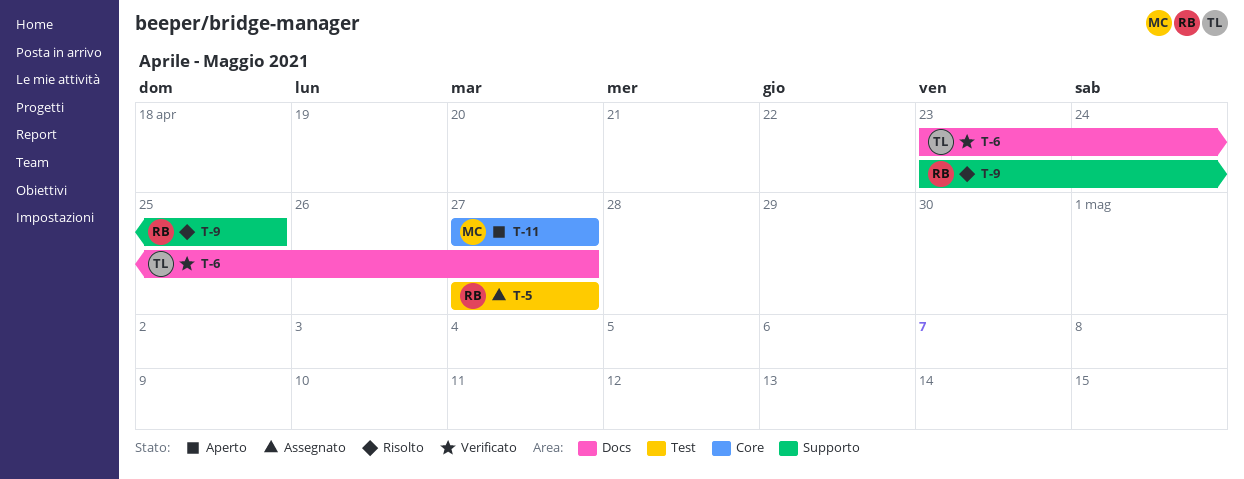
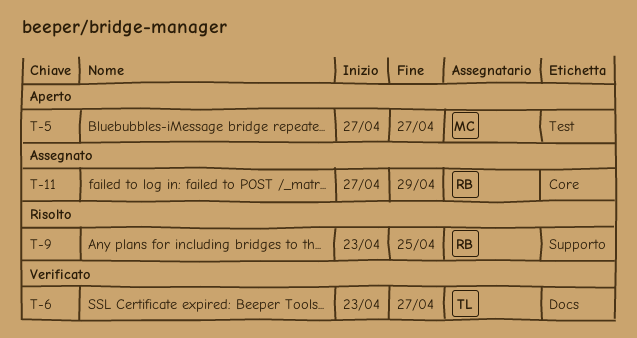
T-5, status: Assegnato -> Aperto
T-5, owner: RB -> MC
T-11, status: Aperto -> Assegnato
T-11, owner: MC -> RB
T-11, due: Apr 27 -> Apr 29

